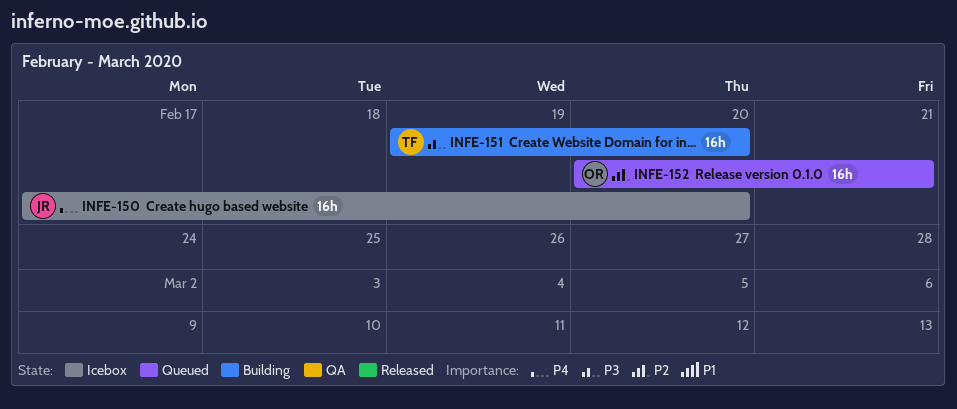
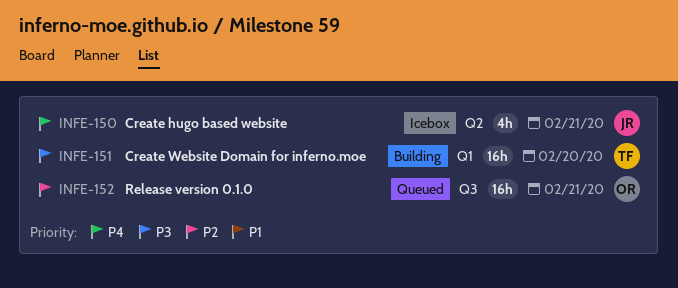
INFE-150, estimate: 16h -> 4h
INFE-150, due: Feb 20 -> Feb 21

